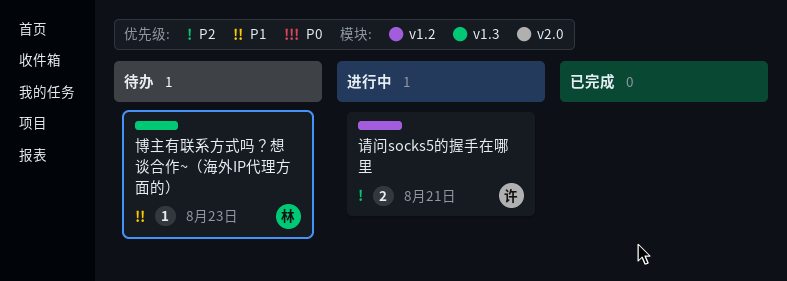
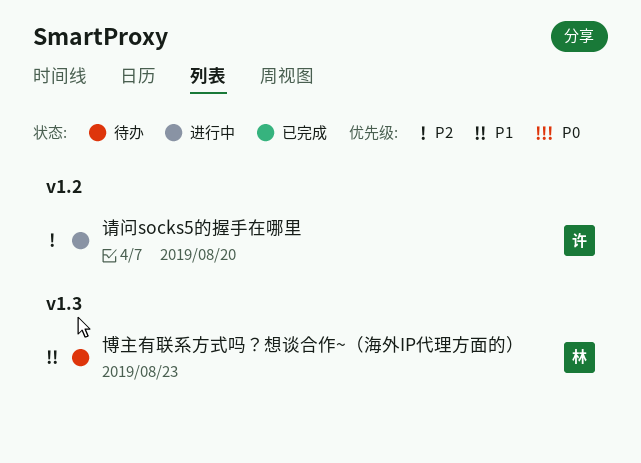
请问socks5的握手在哪里, due: Aug 21 -> Aug 20

